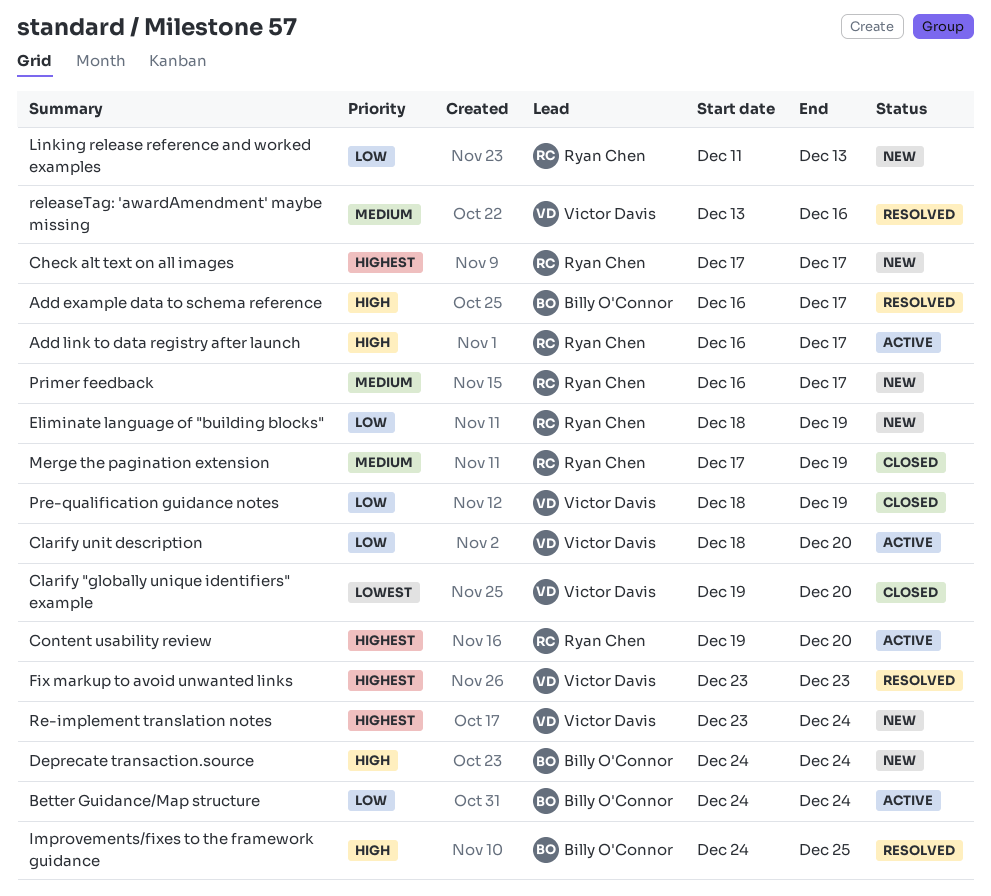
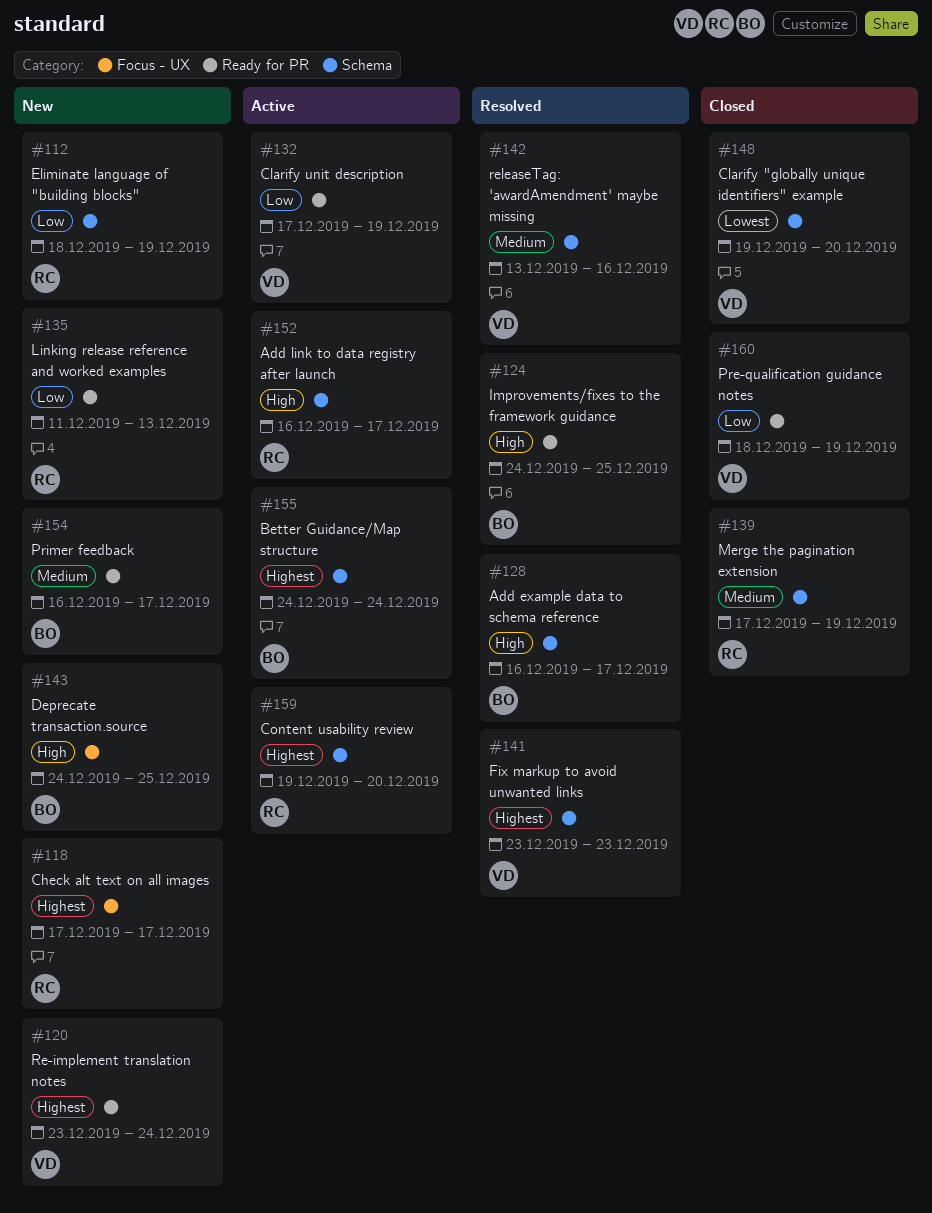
Better Guidance/Map structure, priority: Low -> Highest
Clarify unit description, start: Dec 18 -> Dec 17
Clarify unit description, due: Dec 20 -> Dec 19
Deprecate transaction.source, due: Dec 24 -> Dec 25
Primer feedback, owner: Ryan Chen -> Billy O'Connor

